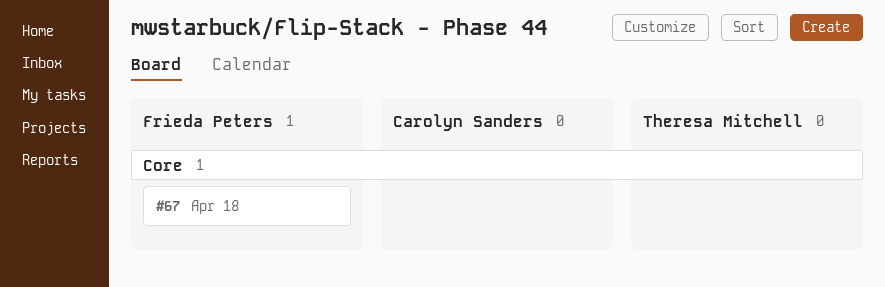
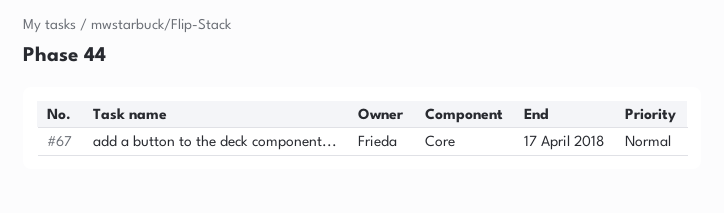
#67, due: Apr 18 -> Apr 17

